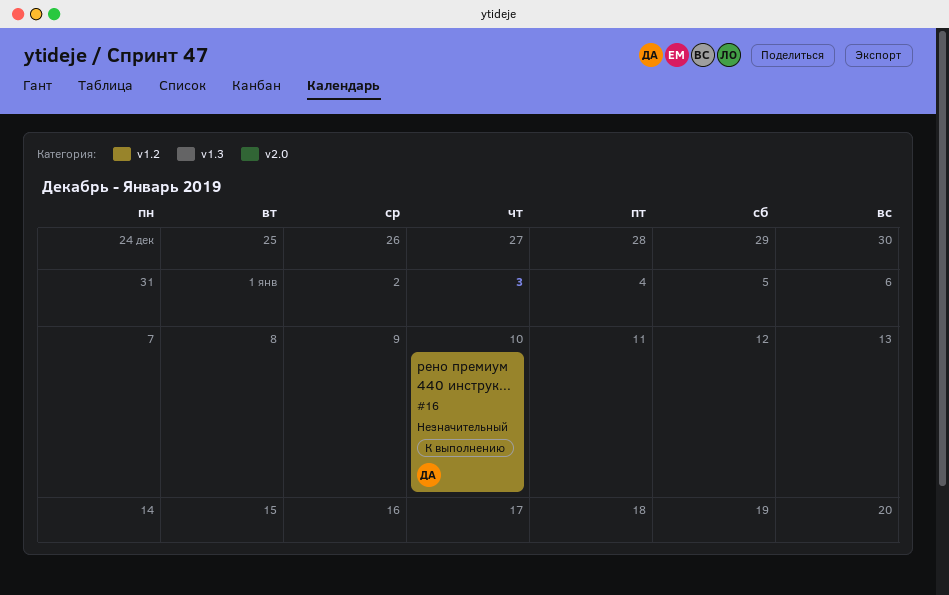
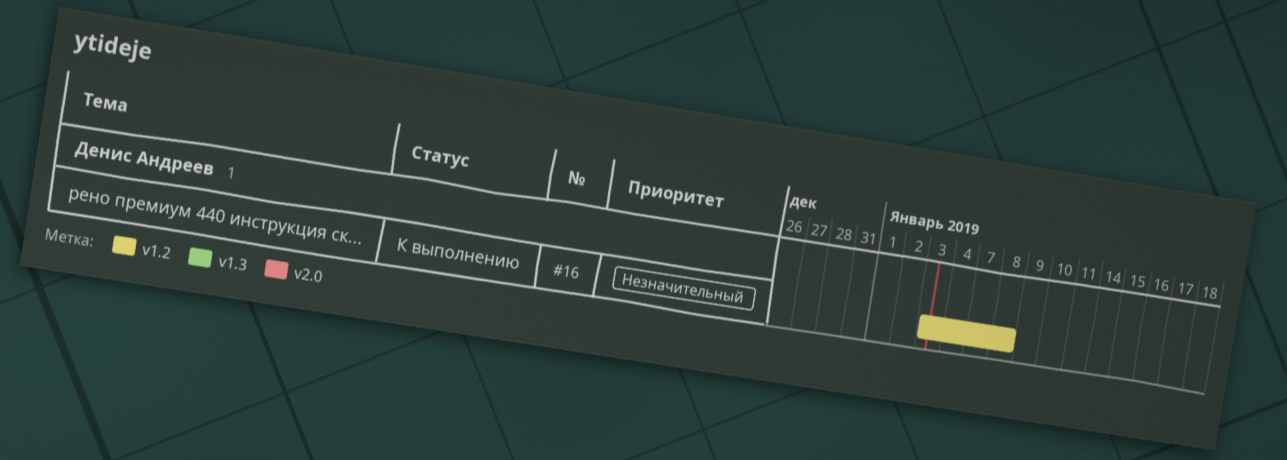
#16, due: Jan 10 -> Jan 8

